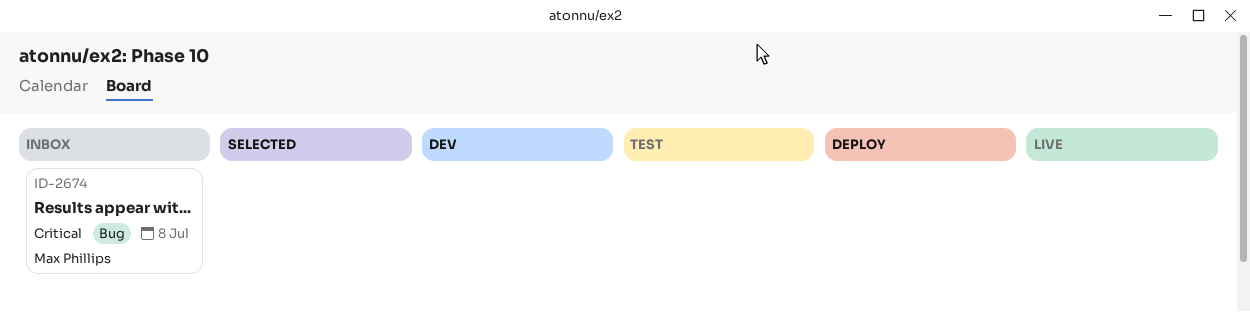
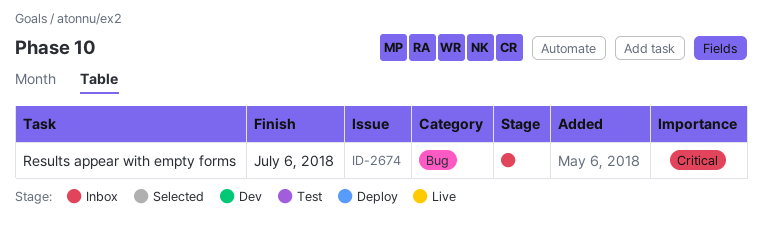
ID-2674, due: Jul 8 -> Jul 6

